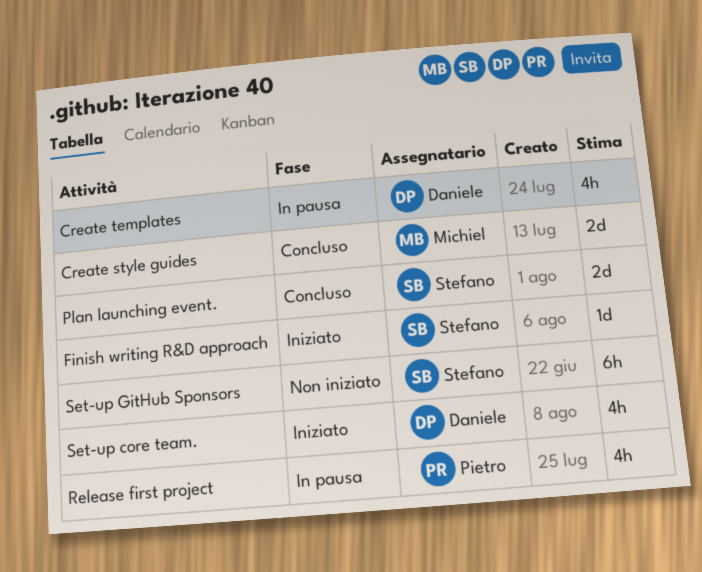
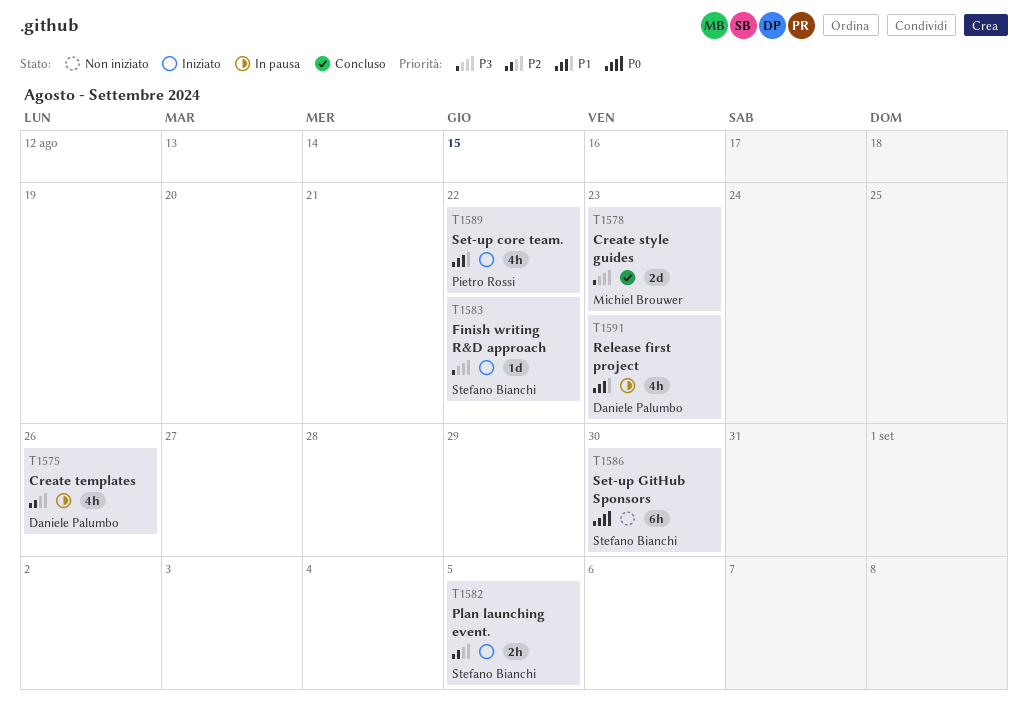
Plan launching event., status: Concluso -> Iniziato
Plan launching event., estimate: 2d -> 2h
Release first project, owner: Pietro Rossi -> Daniele Palumbo
Set-up core team., owner: Daniele Palumbo -> Pietro Rossi

